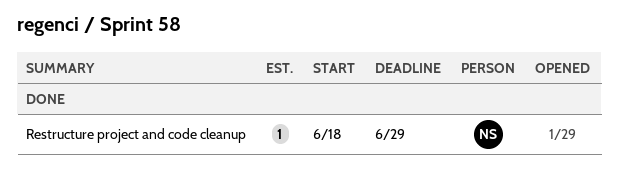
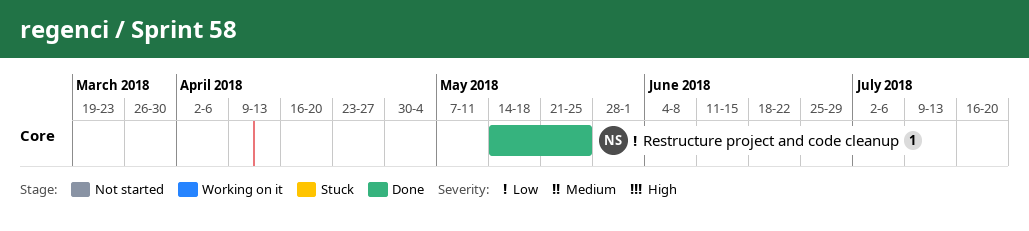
Restructure project and code cleanup, start: Jun 18 -> May 14
Restructure project and code cleanup, due: Jun 29 -> May 25

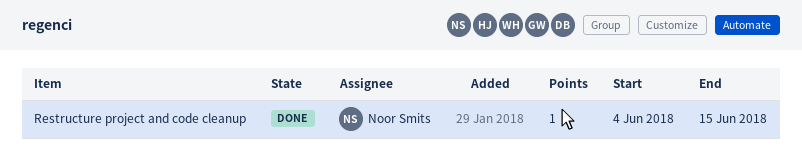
Restructure project and code cleanup, start: May 14 -> Jun 4
Restructure project and code cleanup, due: May 25 -> Jun 15

